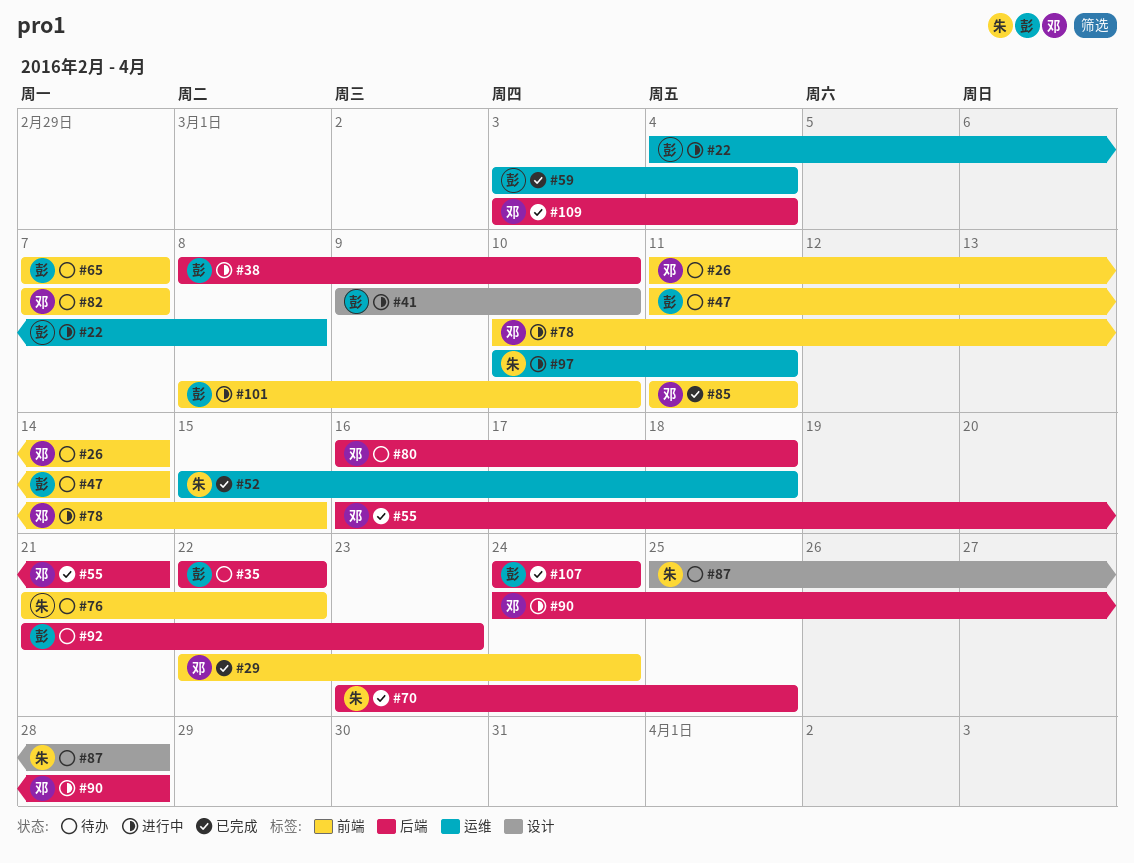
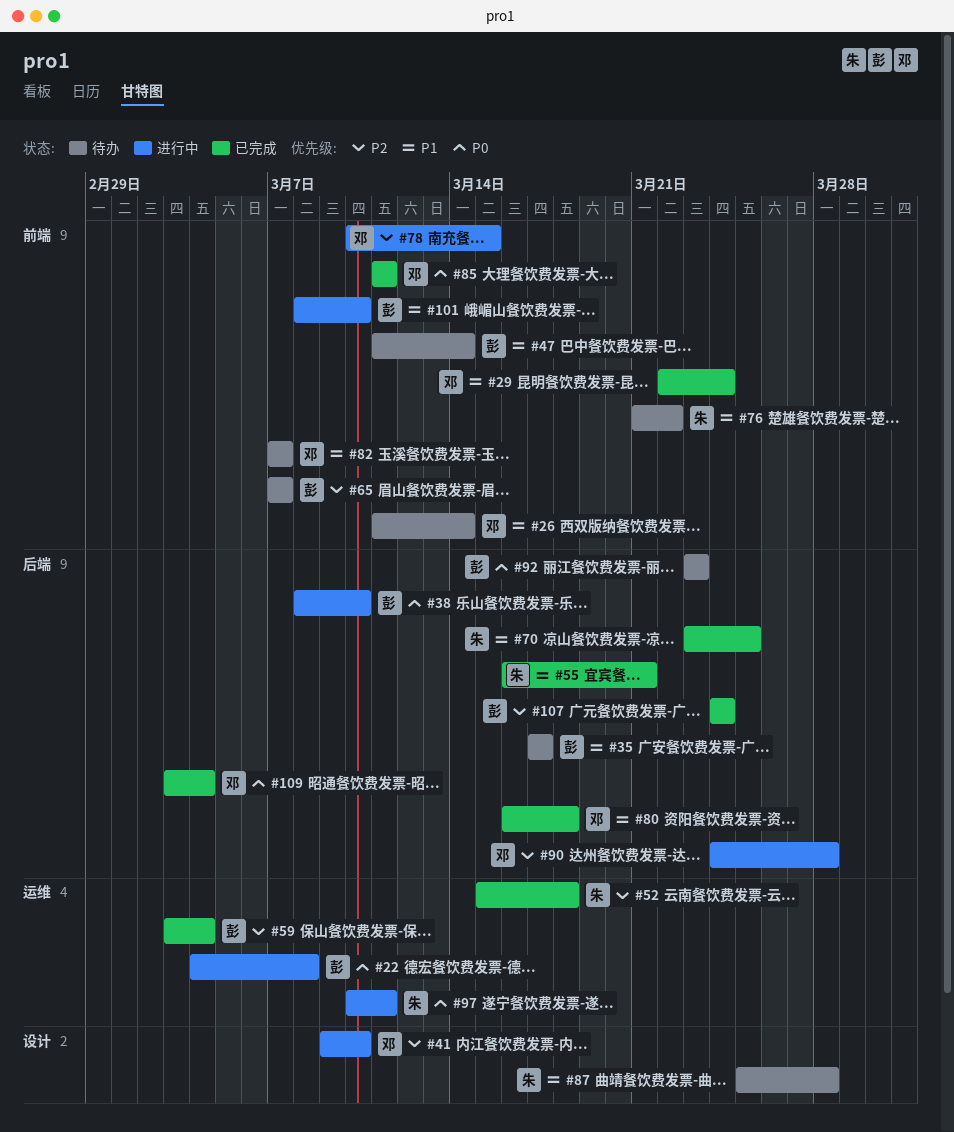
#35, start: Mar 22 -> Mar 17
#35, due: Mar 22 -> Mar 17
#41, owner: 彭 -> 邓
#55, owner: 邓 -> 朱
#80, status: 待办 -> 已完成
#92, start: Mar 21 -> Mar 23

